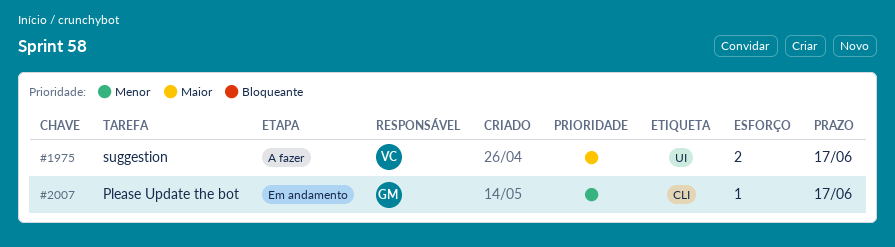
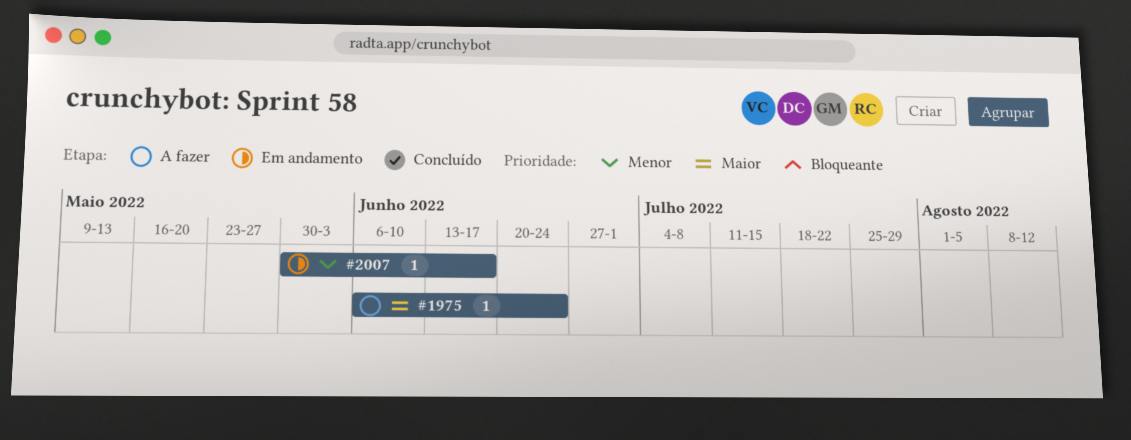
#1975, estimate: 2 -> 1
#1975, due: Jun 17 -> Jun 24

